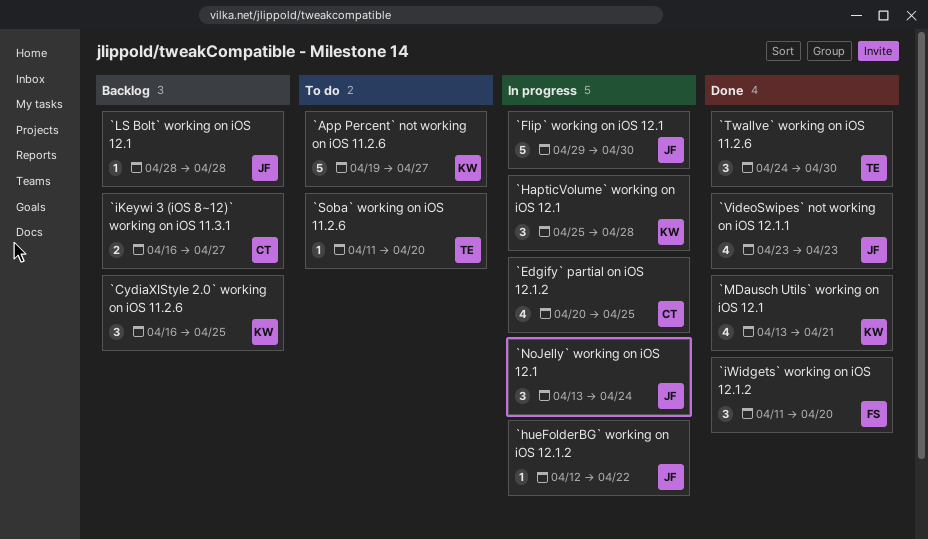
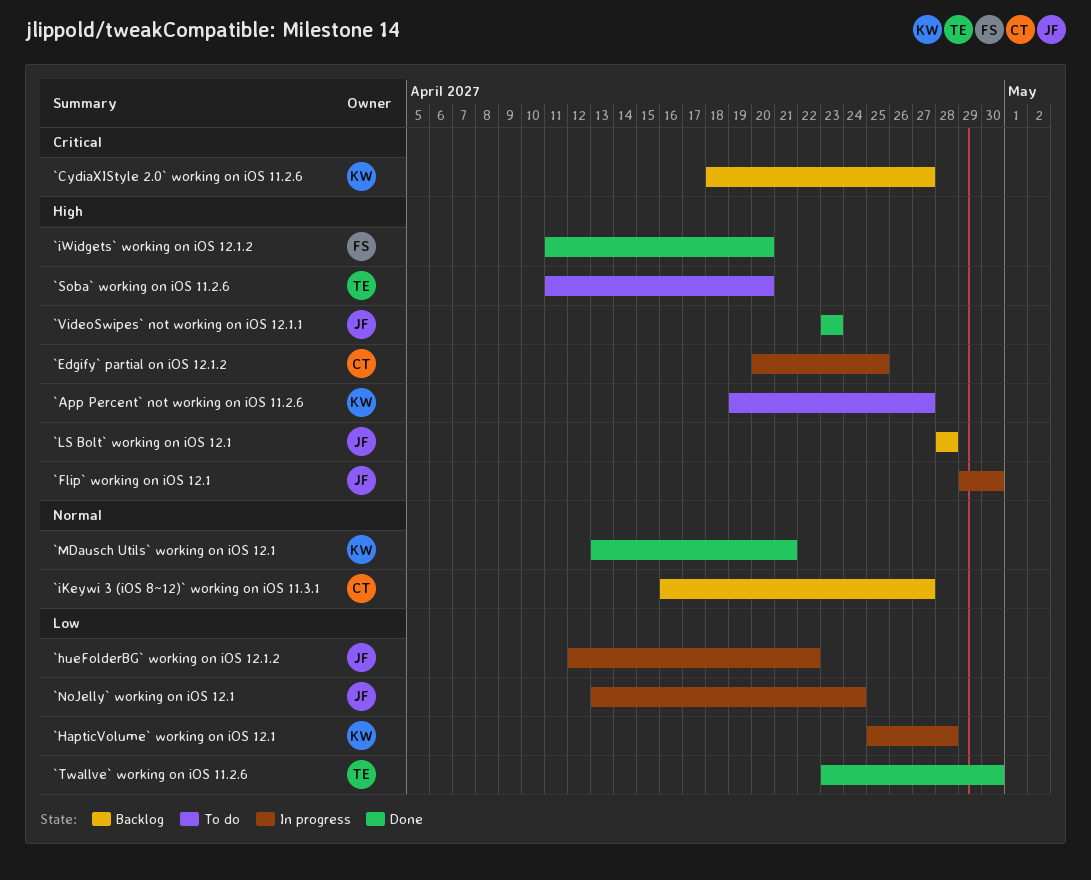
`CydiaXIStyle 2.0` working on iOS 11.2.6, start: Apr 16 -> Apr 18
`CydiaXIStyle 2.0` working on iOS 11.2.6, due: Apr 25 -> Apr 27
`Twallve` working on iOS 11.2.6, start: Apr 24 -> Apr 23

